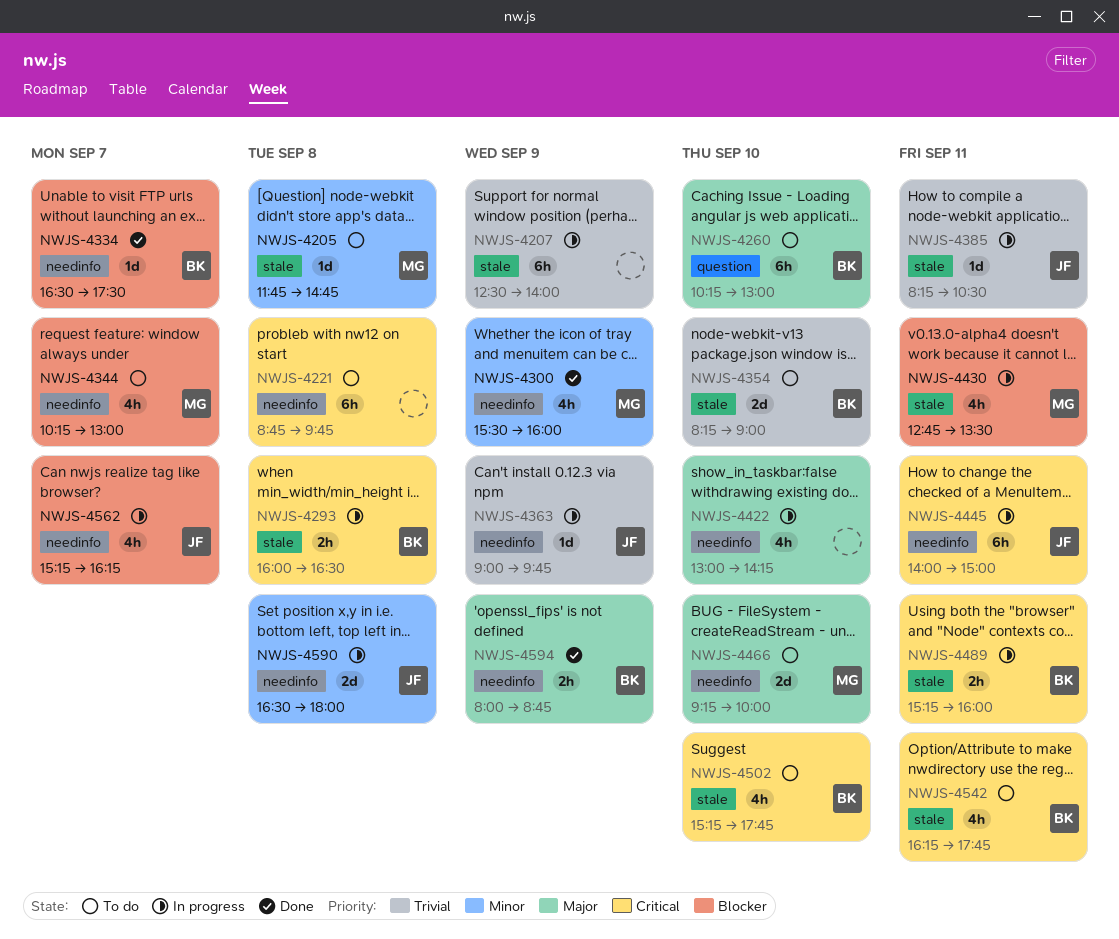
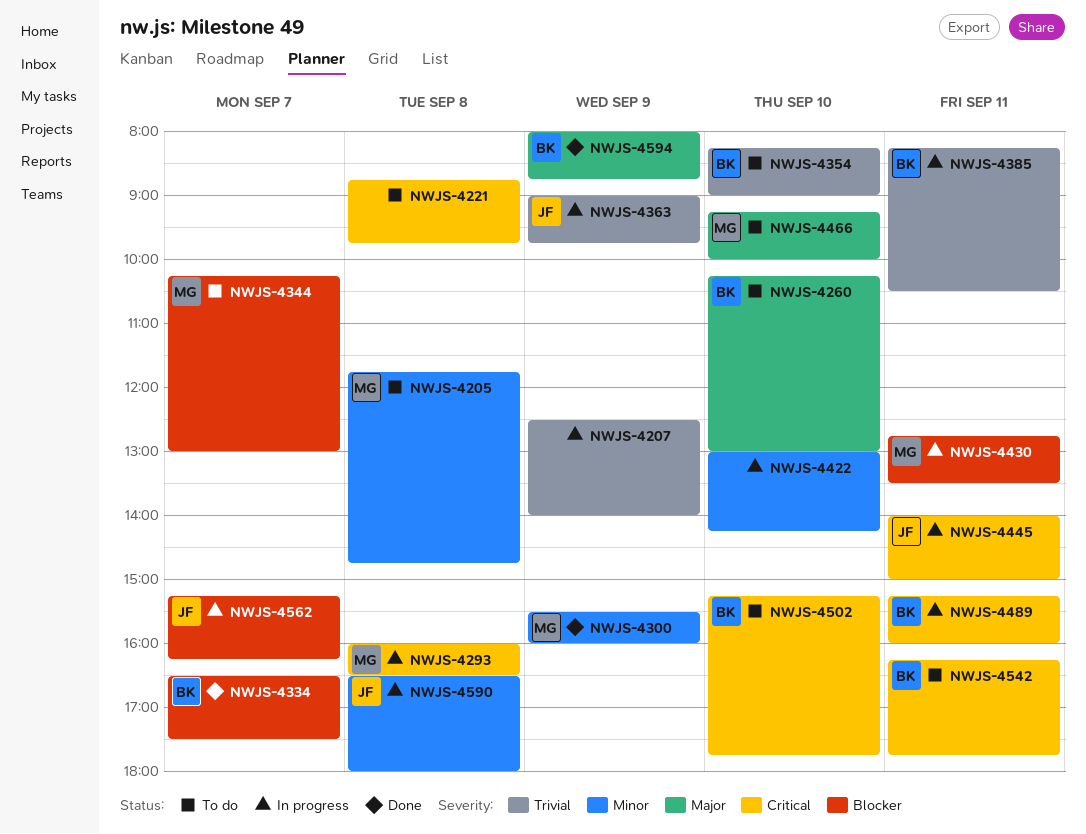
NWJS-4293, owner: BK -> MG
NWJS-4385, owner: JF -> BK
NWJS-4422, priority: Major -> Minor

